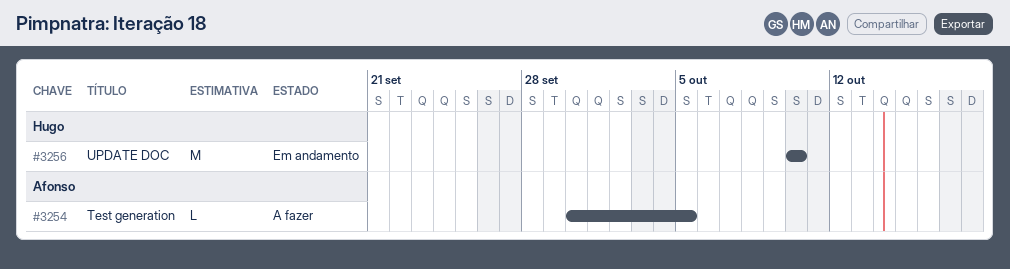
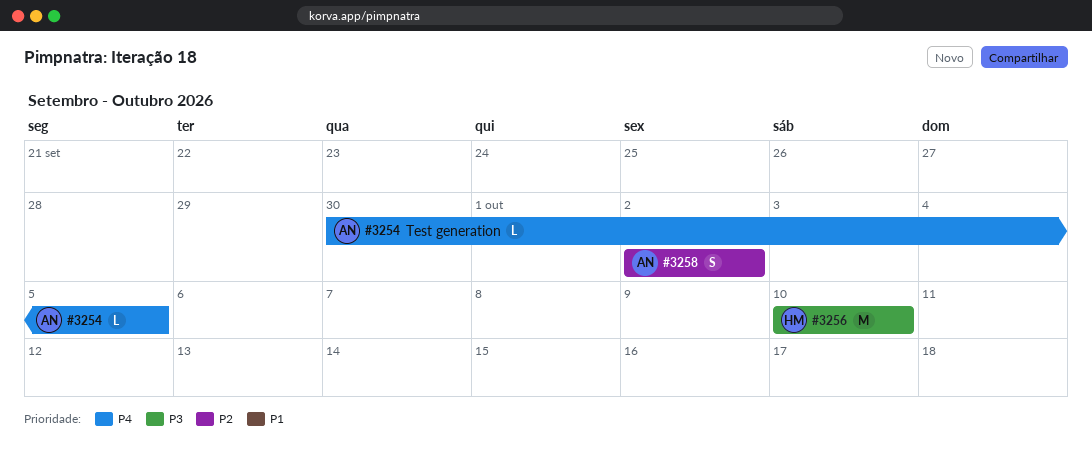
#3258: none -> present

